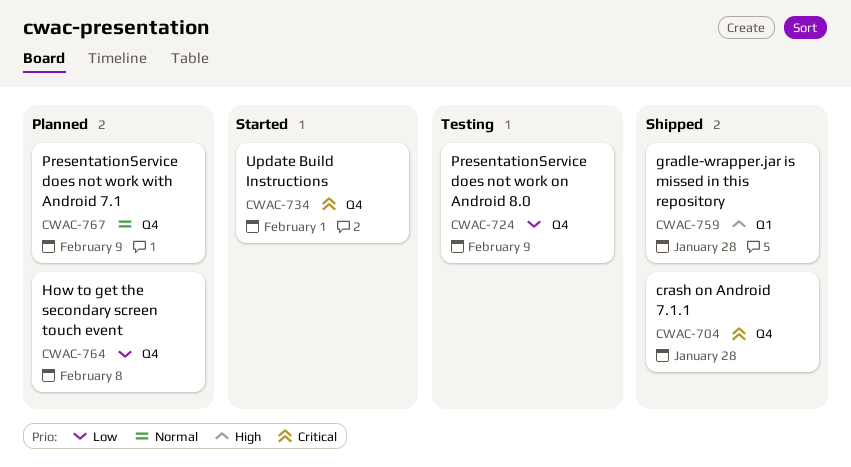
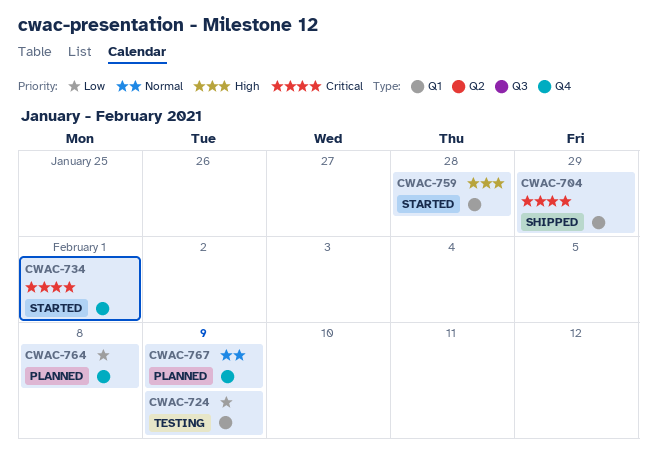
CWAC-704, label: Q4 -> Q1
CWAC-704, due: Jan 28 -> Jan 29
CWAC-724, label: Q4 -> Q1
CWAC-759, status: Shipped -> Started

